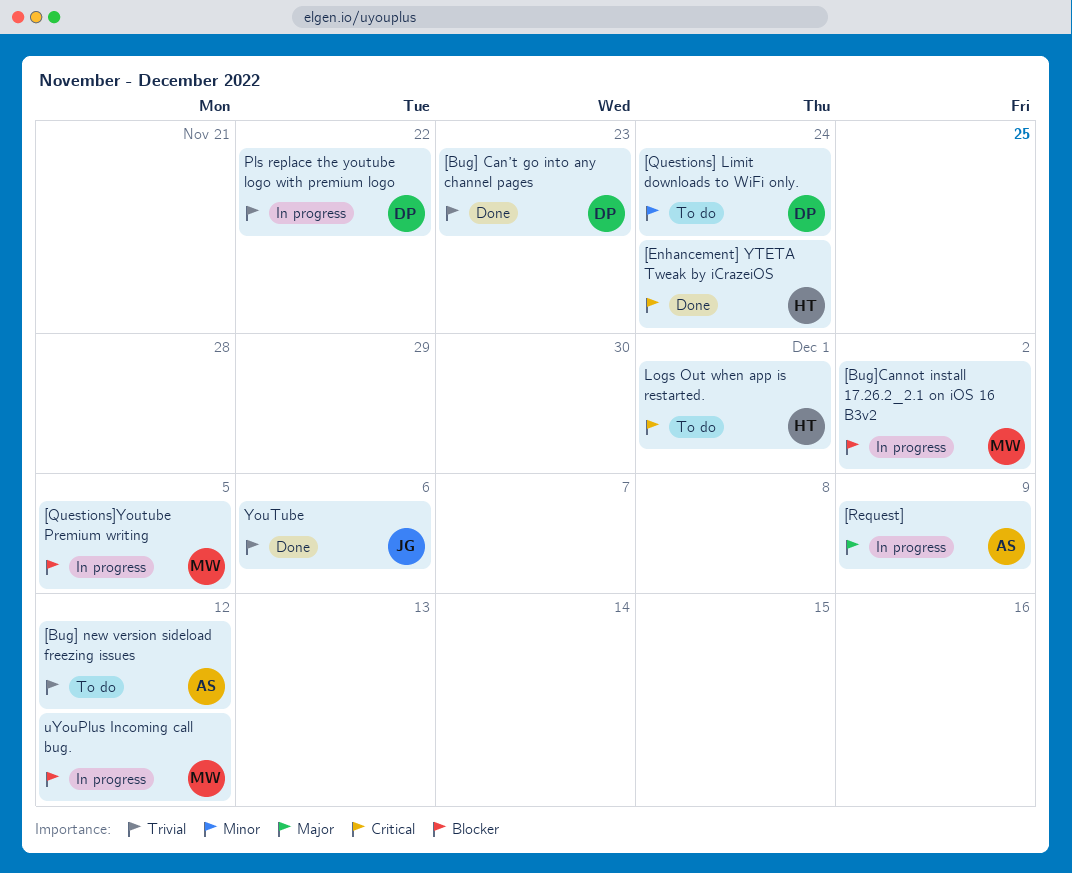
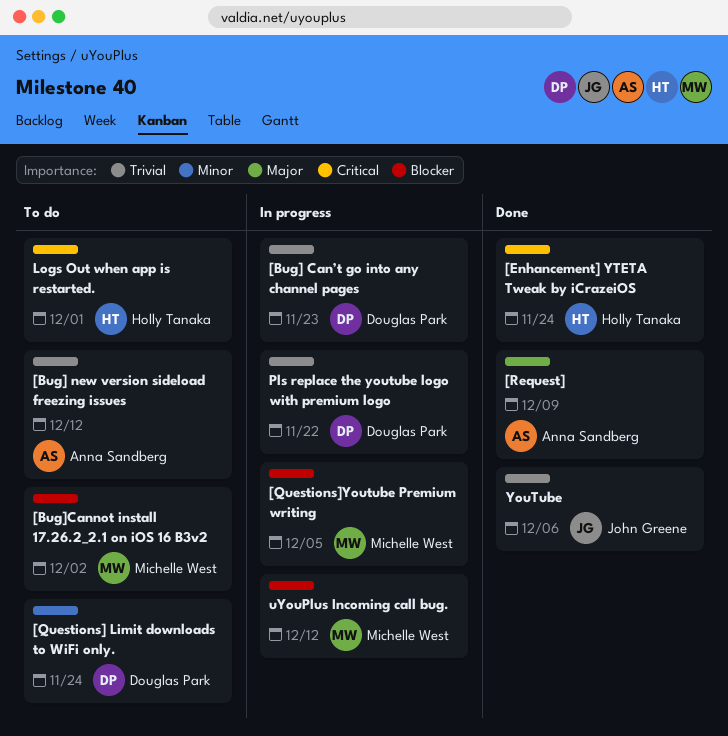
[Bug] Can’t go into any channel pages, status: Done -> In progress
[Bug]Cannot install 17.26.2_2.1 on iOS 16 B3v2, status: In progress -> To do
[Request], status: In progress -> Done

